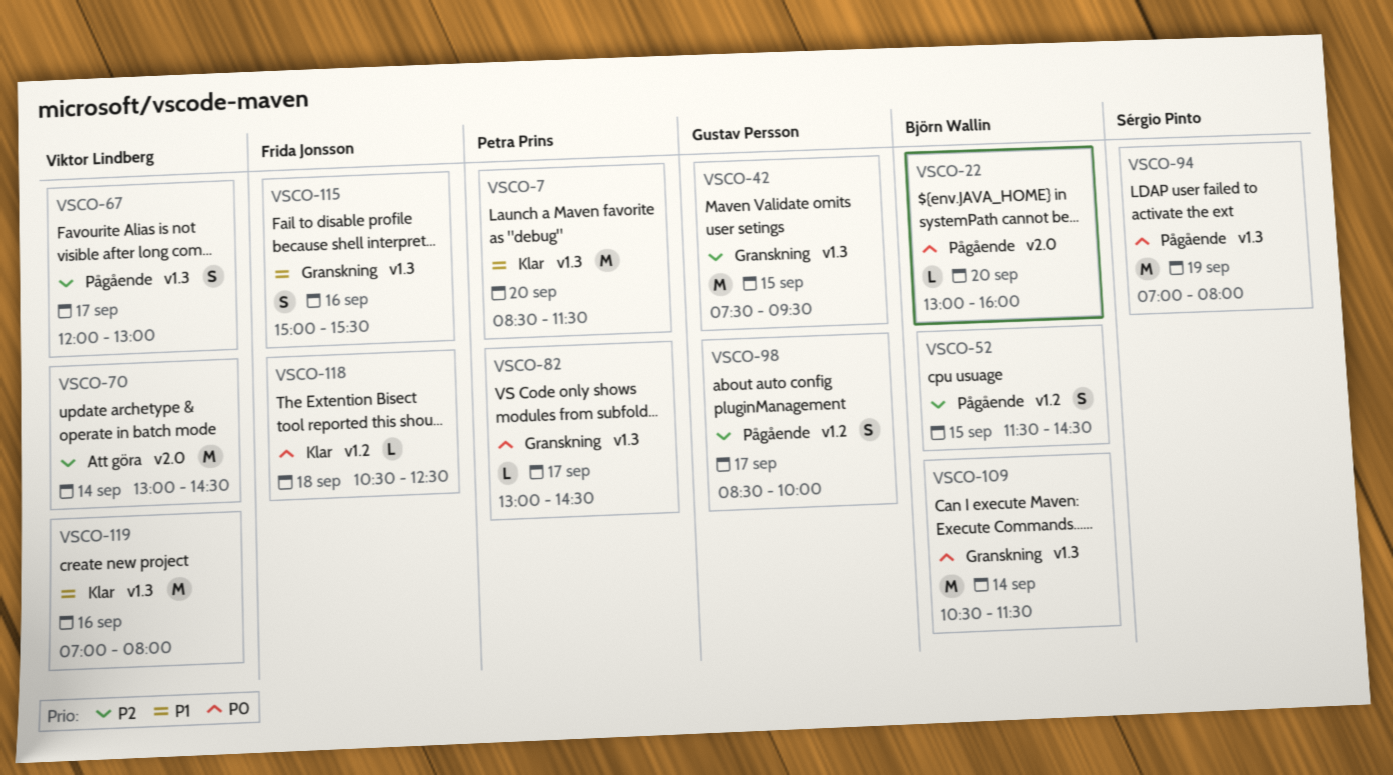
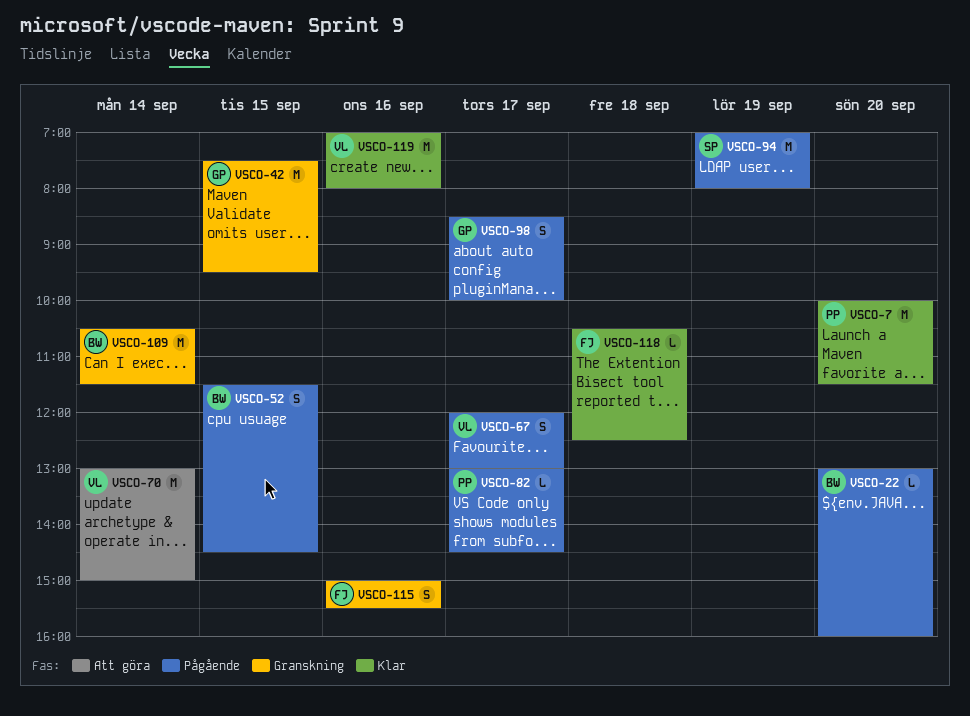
VSCO-7, begins: 08:30 -> 10:00
VSCO-70, ends: 14:30 -> 15:00
VSCO-82, status: Granskning -> Pågående

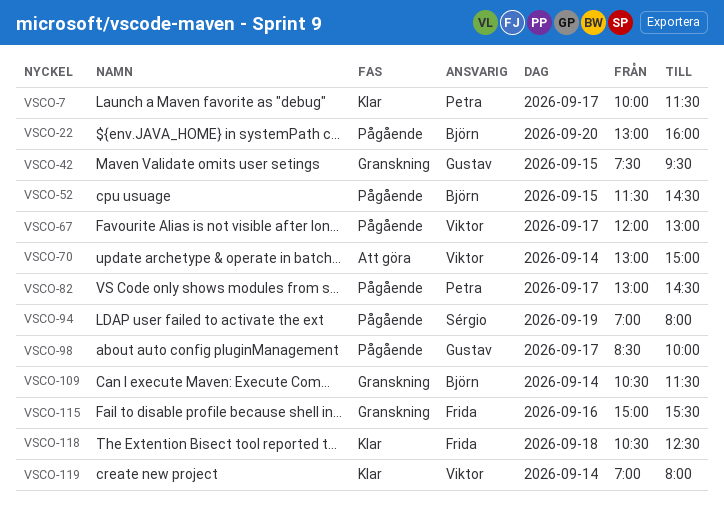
VSCO-7, day: Sep 20 -> Sep 17
VSCO-119, day: Sep 16 -> Sep 14

